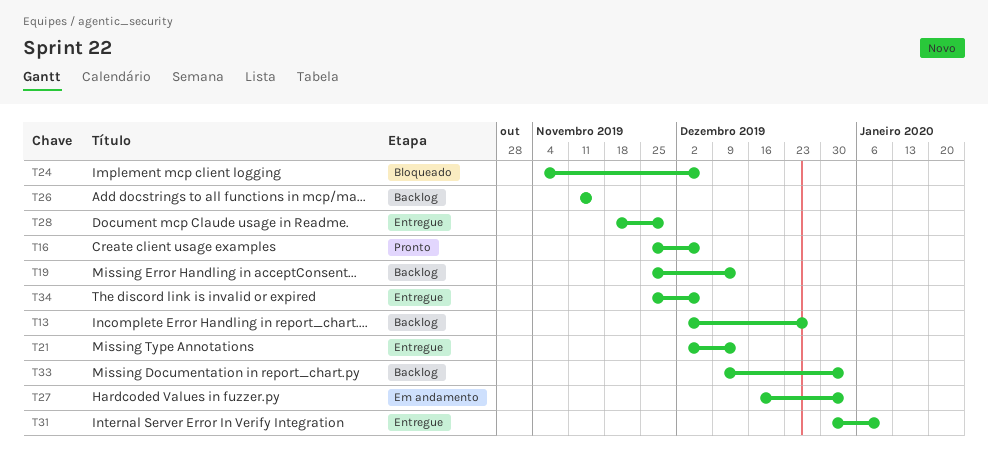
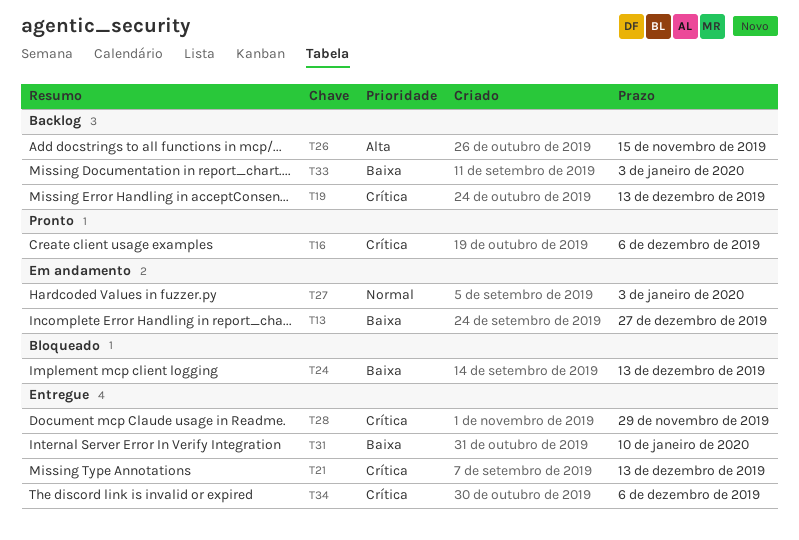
T13, status: Backlog -> Em andamento
T24, due: Dec 6 -> Dec 13

